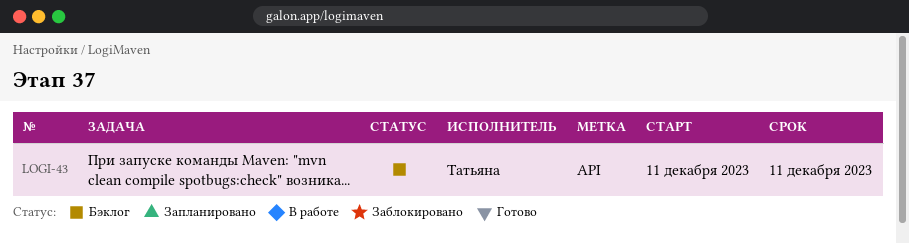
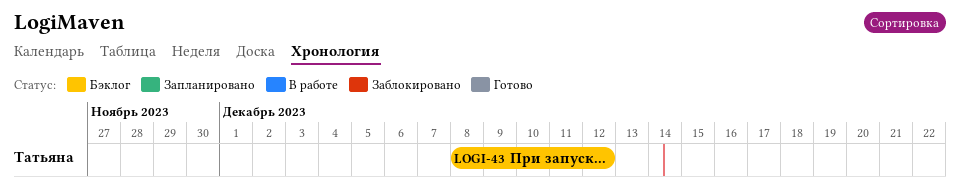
LOGI-43, start: Dec 11 -> Dec 8
LOGI-43, due: Dec 11 -> Dec 12

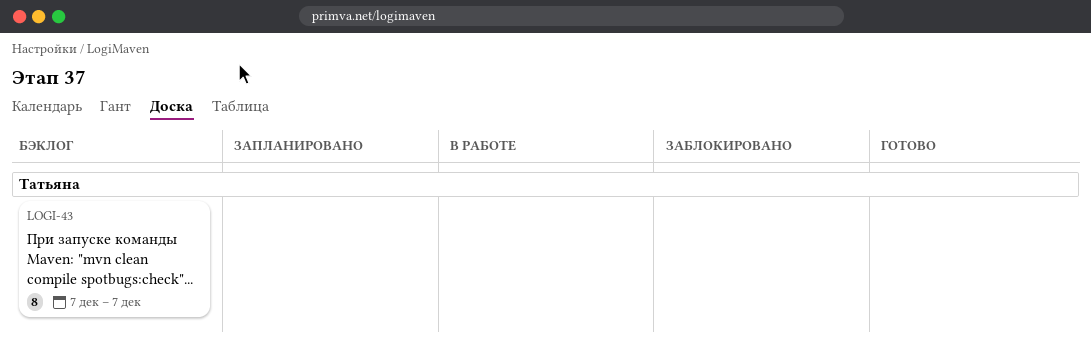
LOGI-43, start: Dec 8 -> Dec 7
LOGI-43, due: Dec 12 -> Dec 7

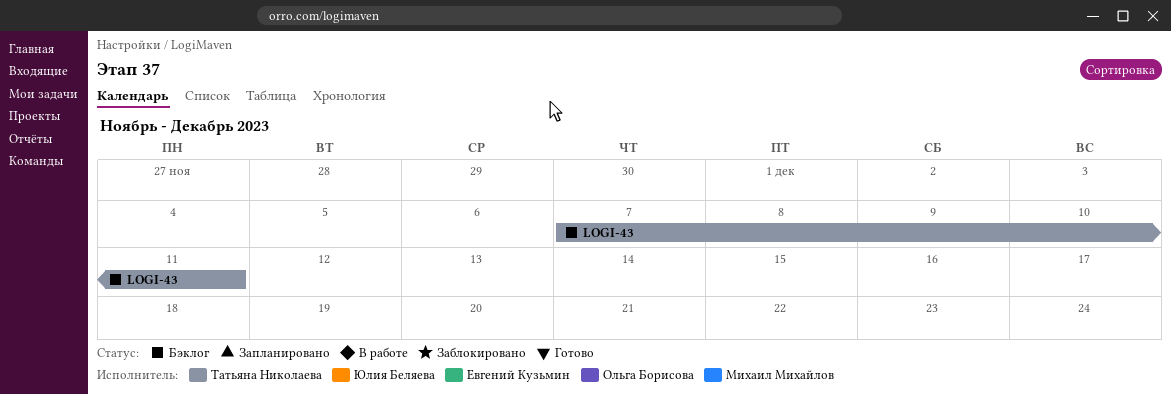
LOGI-43, due: Dec 7 -> Dec 11

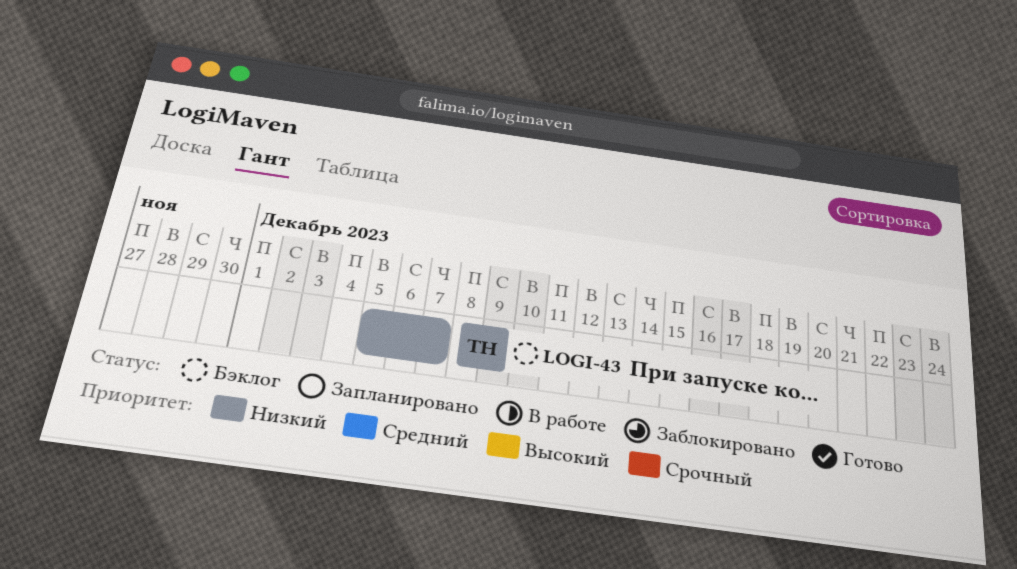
LOGI-43, start: Dec 7 -> Dec 5
LOGI-43, due: Dec 11 -> Dec 7

